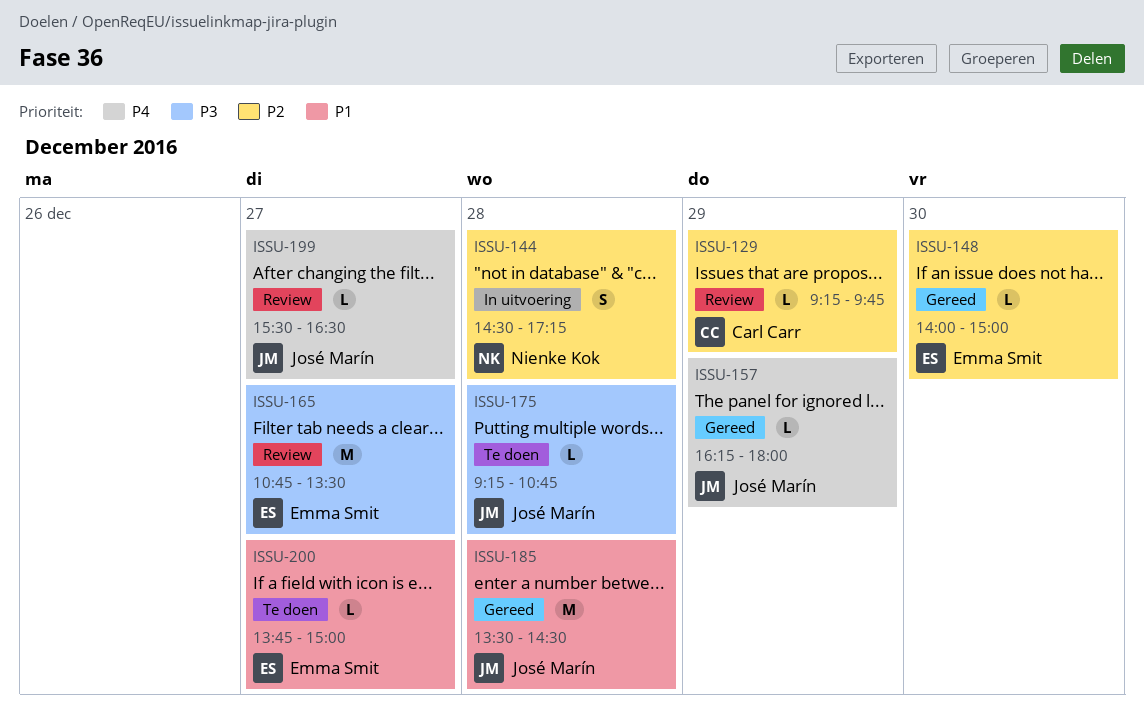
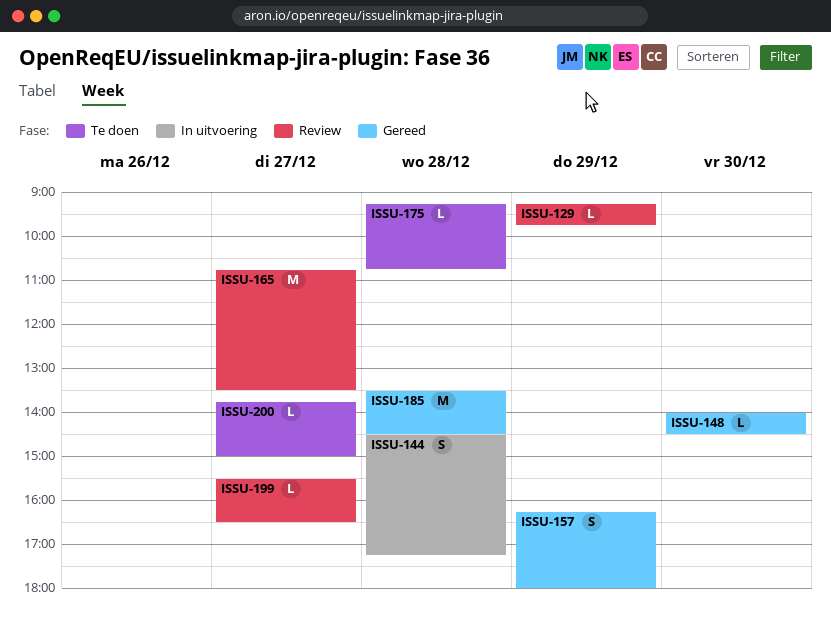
ISSU-148, ends: 15:00 -> 14:30
ISSU-157, estimate: L -> S

